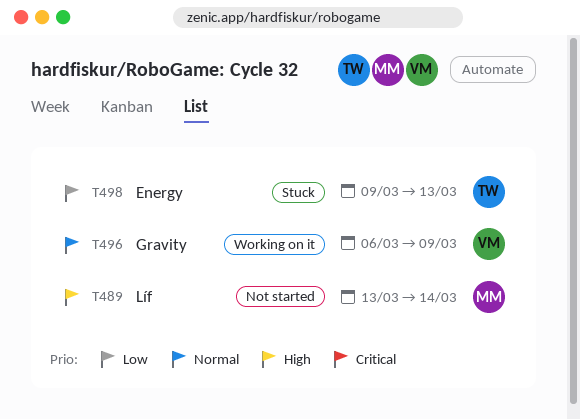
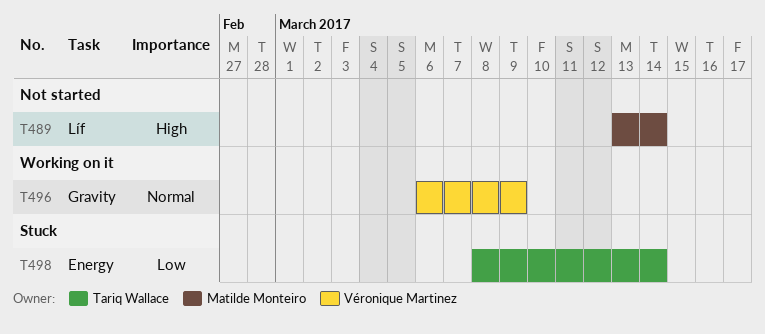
T498, start: Mar 9 -> Mar 8
T498, due: Mar 13 -> Mar 14

